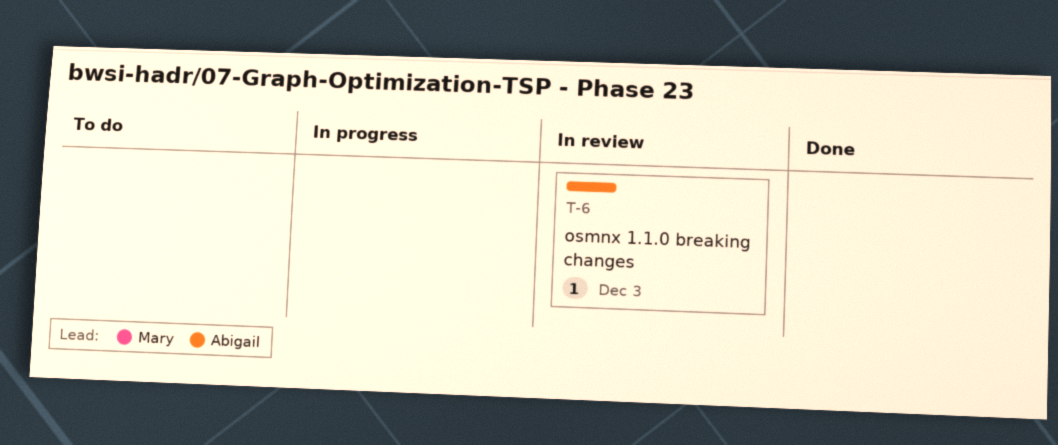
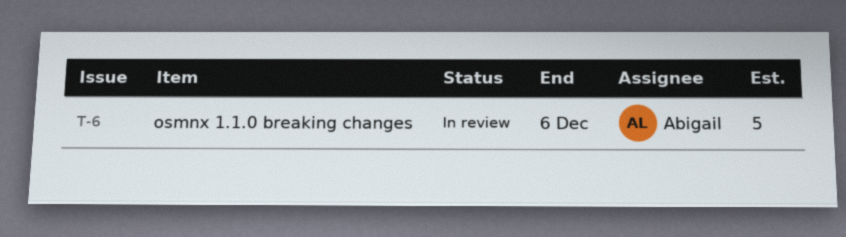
T-6, estimate: 1 -> 5
T-6, due: Dec 3 -> Dec 6

